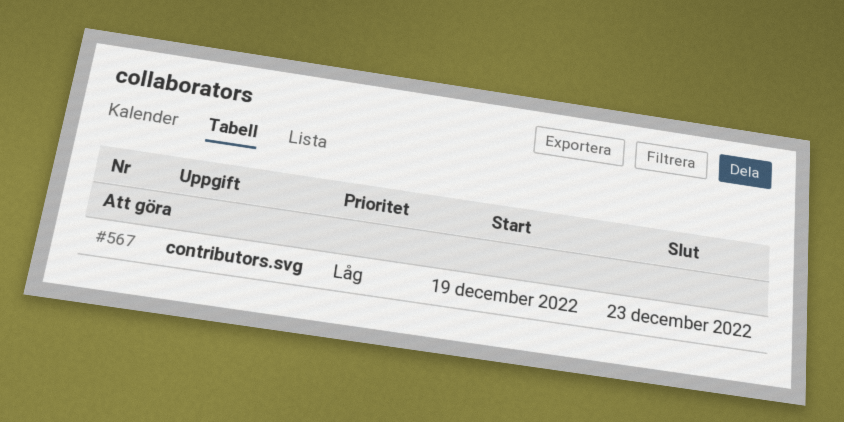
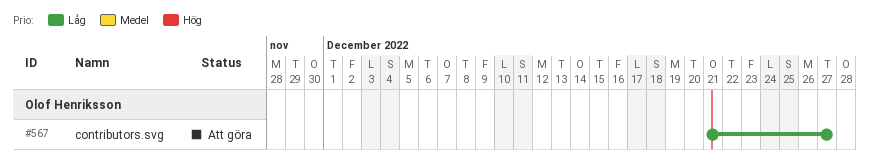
#567, start: Dec 19 -> Dec 21
#567, due: Dec 23 -> Dec 27

